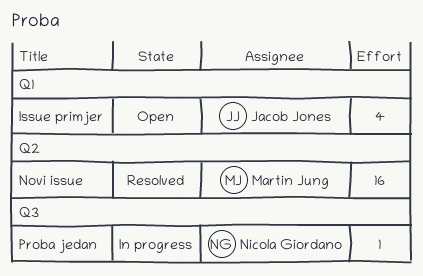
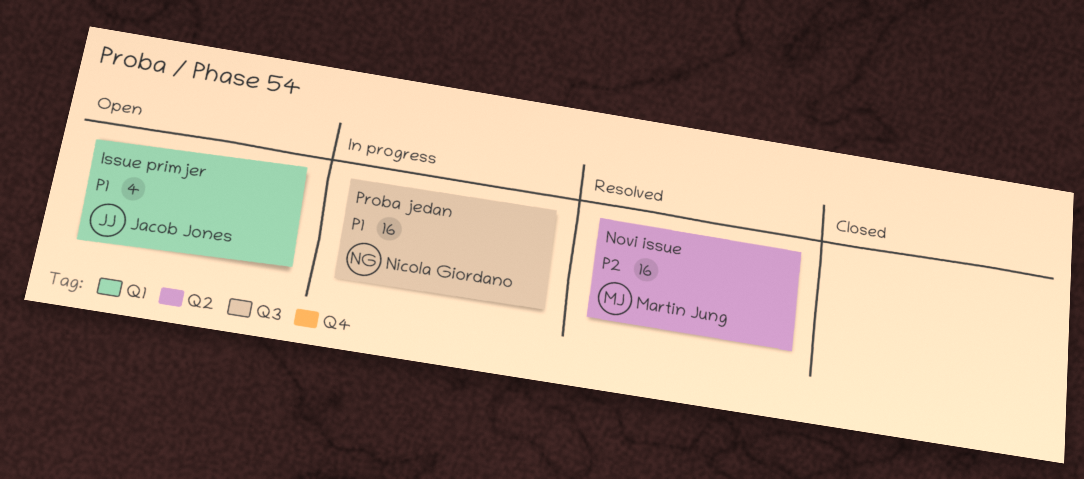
Proba jedan, estimate: 1 -> 16

